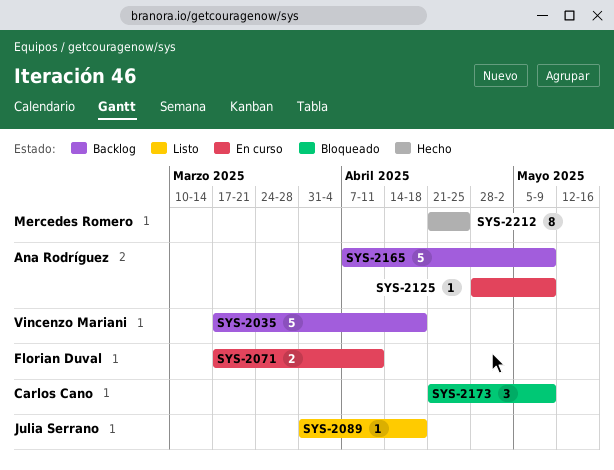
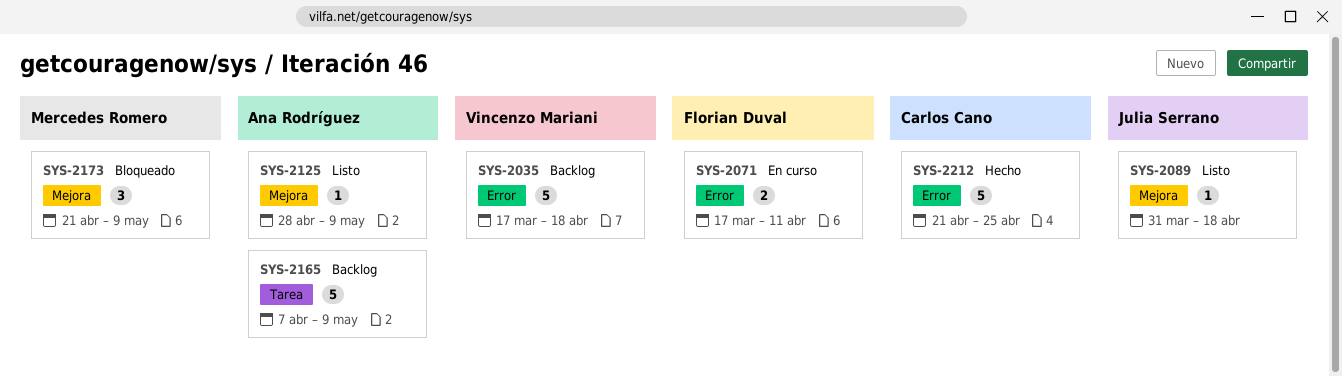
SYS-2125, status: En curso -> Listo
SYS-2173, owner: Carlos Cano -> Mercedes Romero
SYS-2212, owner: Mercedes Romero -> Carlos Cano
SYS-2212, estimate: 8 -> 5

